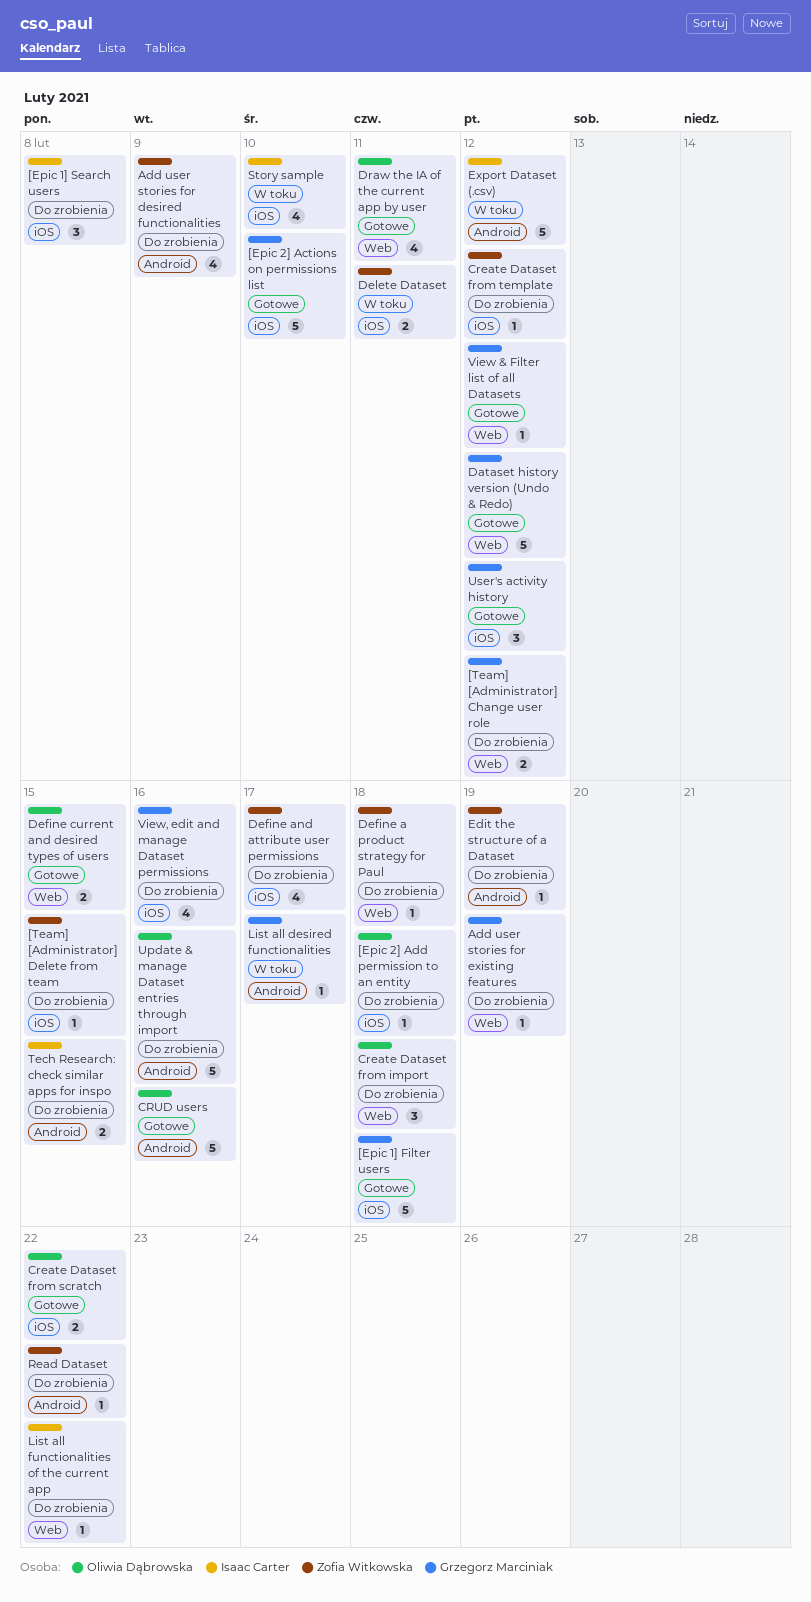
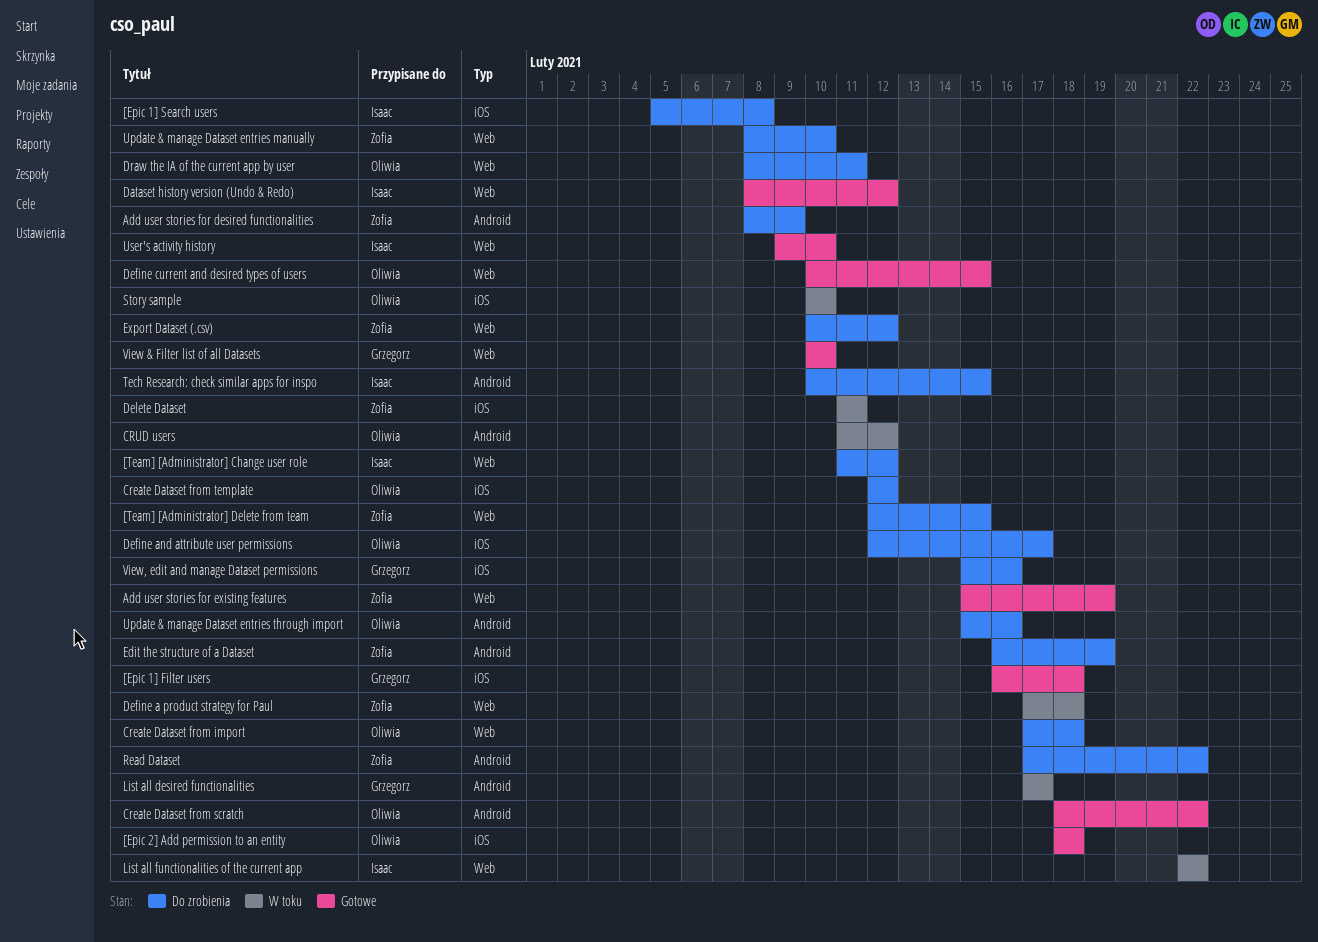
[Epic 2] Actions on permissions list: present -> none
[Epic 2] Add permission to an entity, status: Do zrobienia -> Gotowe
[Team] [Administrator] Change user role, owner: Grzegorz Marciniak -> Isaac Carter
[Team] [Administrator] Delete from team, label: iOS -> Web
Add user stories for existing features, status: Do zrobienia -> Gotowe
Add user stories for existing features, owner: Grzegorz Marciniak -> Zofia Witkowska
Create Dataset from scratch, label: iOS -> Android
Create Dataset from template, owner: Zofia Witkowska -> Oliwia Dąbrowska
CRUD users, status: Gotowe -> W toku
CRUD users, due: Feb 16 -> Feb 12
Dataset history version (Undo & Redo), owner: Grzegorz Marciniak -> Isaac Carter
Define a product strategy for Paul, status: Do zrobienia -> W toku
Define and attribute user permissions, owner: Zofia Witkowska -> Oliwia Dąbrowska
Draw the IA of the current app by user, status: Gotowe -> Do zrobienia
Export Dataset (.csv), status: W toku -> Do zrobienia
Export Dataset (.csv), owner: Isaac Carter -> Zofia Witkowska
Export Dataset (.csv), label: Android -> Web
List all functionalities of the current app, status: Do zrobienia -> W toku
Story sample, owner: Isaac Carter -> Oliwia Dąbrowska
Update & manage Dataset entries manually: none -> present
User's activity history, owner: Grzegorz Marciniak -> Isaac Carter
User's activity history, label: iOS -> Web
User's activity history, due: Feb 12 -> Feb 10
View & Filter list of all Datasets, due: Feb 12 -> Feb 10

